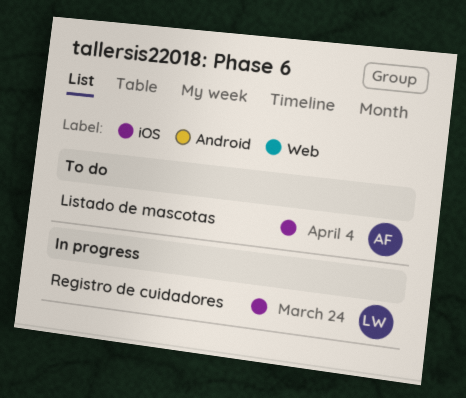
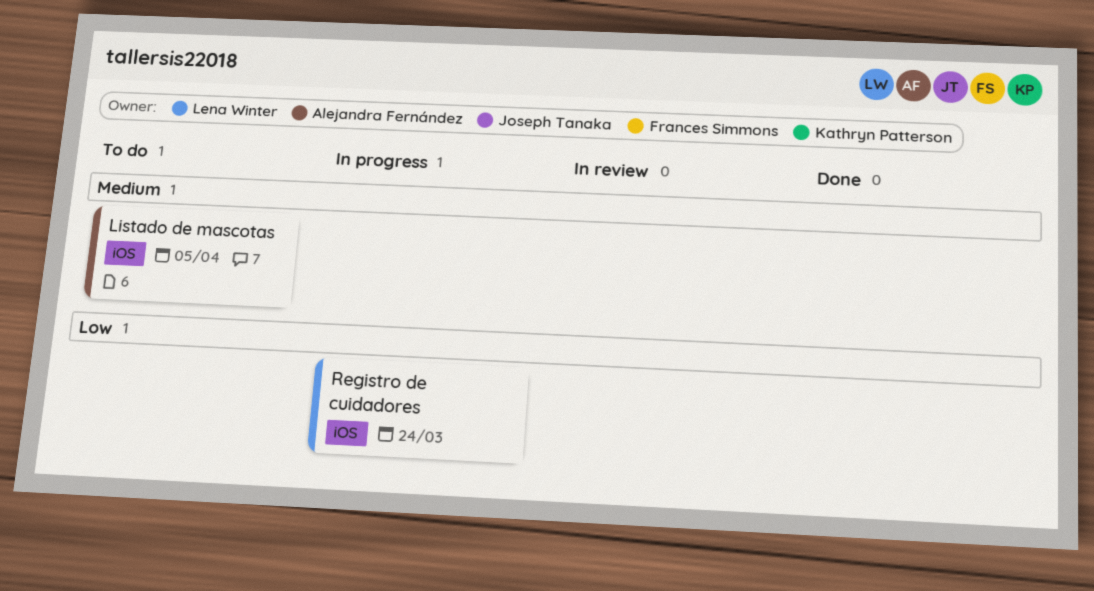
Listado de mascotas, due: Apr 4 -> Apr 5

